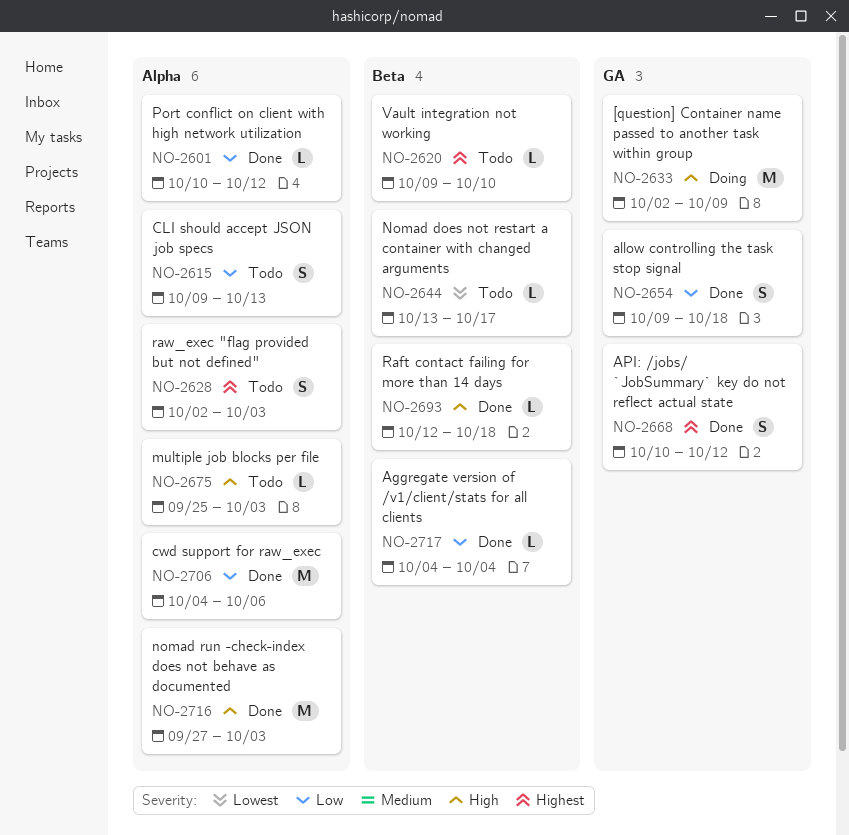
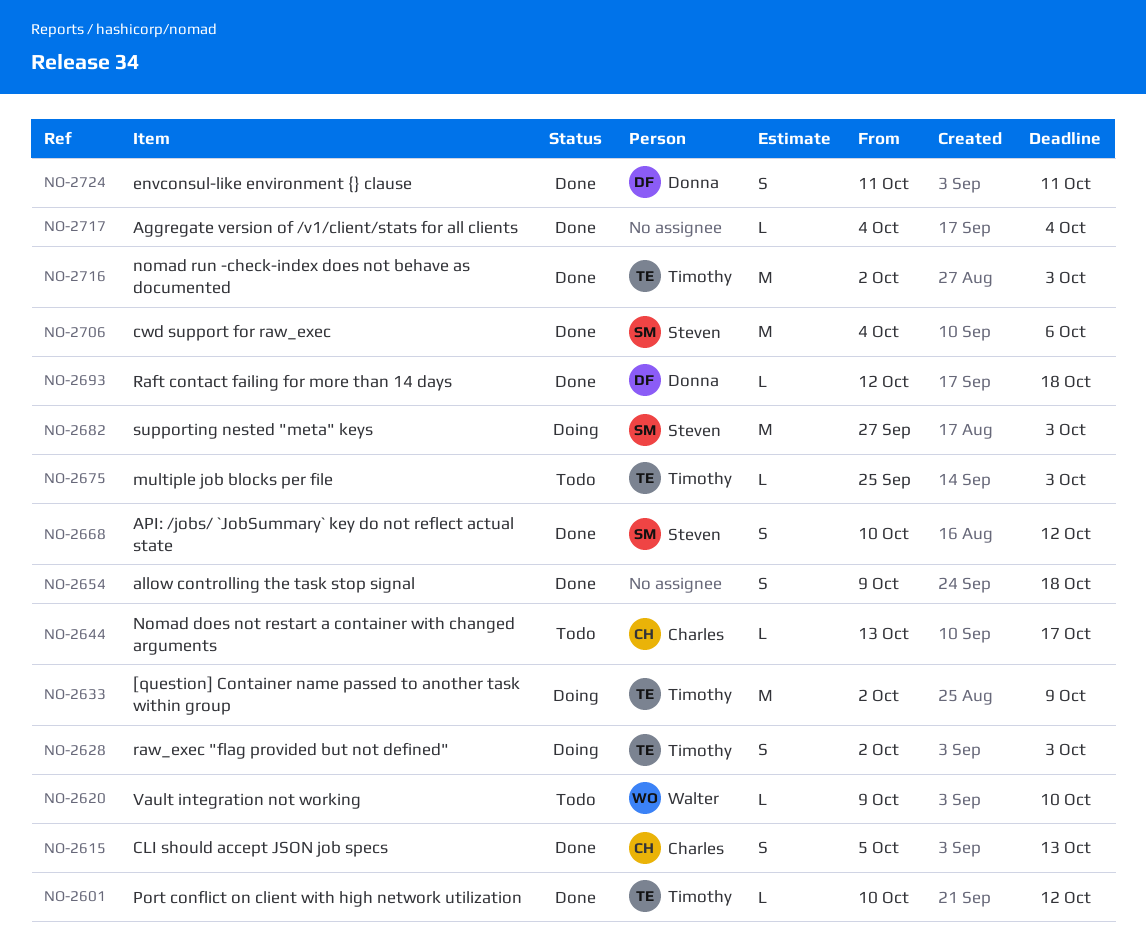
NO-2615, status: Todo -> Done
NO-2615, start: Oct 9 -> Oct 5
NO-2628, status: Todo -> Doing
NO-2682: none -> present
NO-2716, start: Sep 27 -> Oct 2
NO-2724: none -> present

